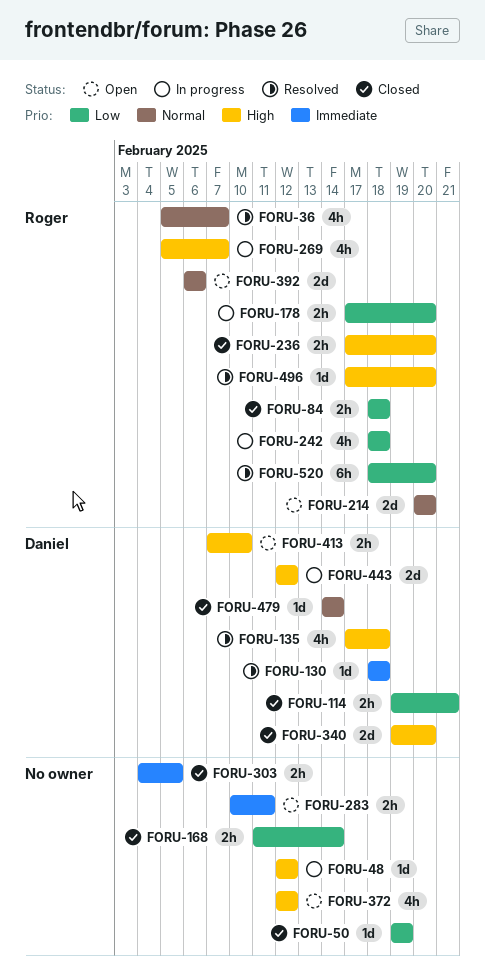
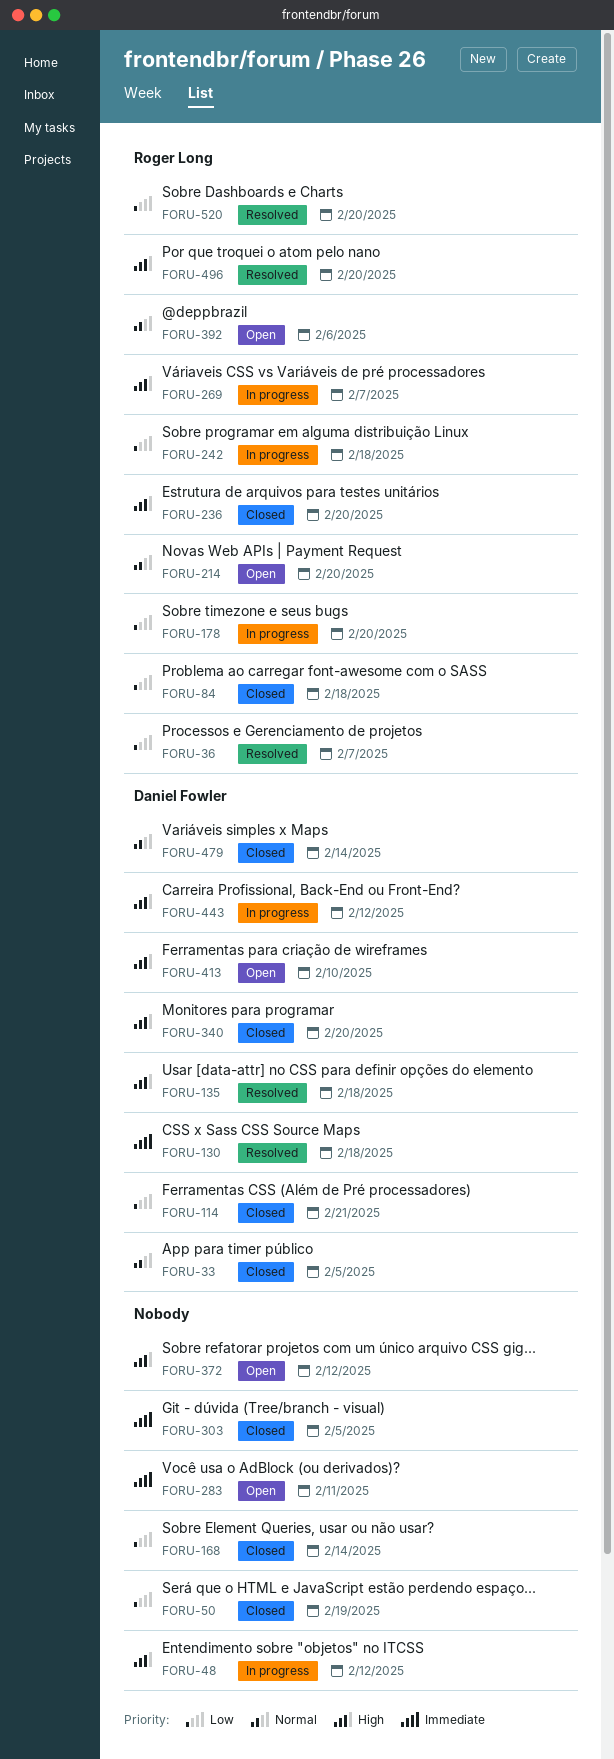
FORU-33: none -> present
FORU-36, priority: Normal -> Low

